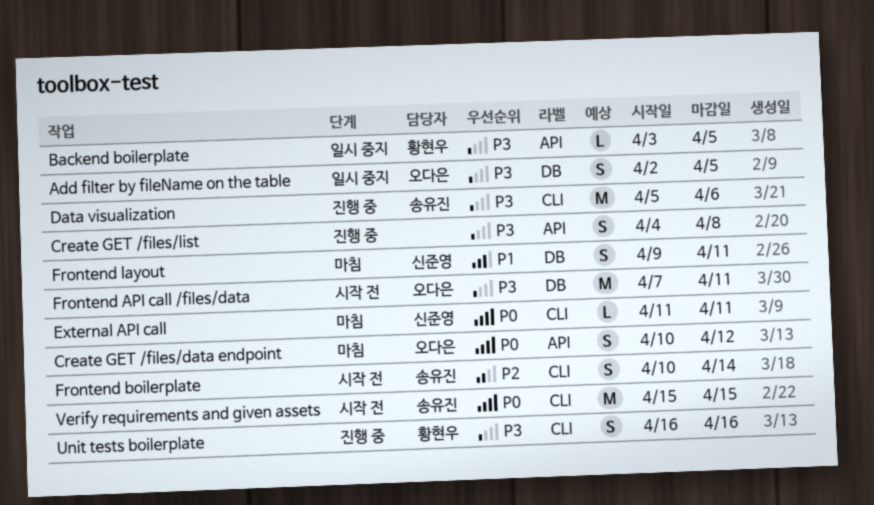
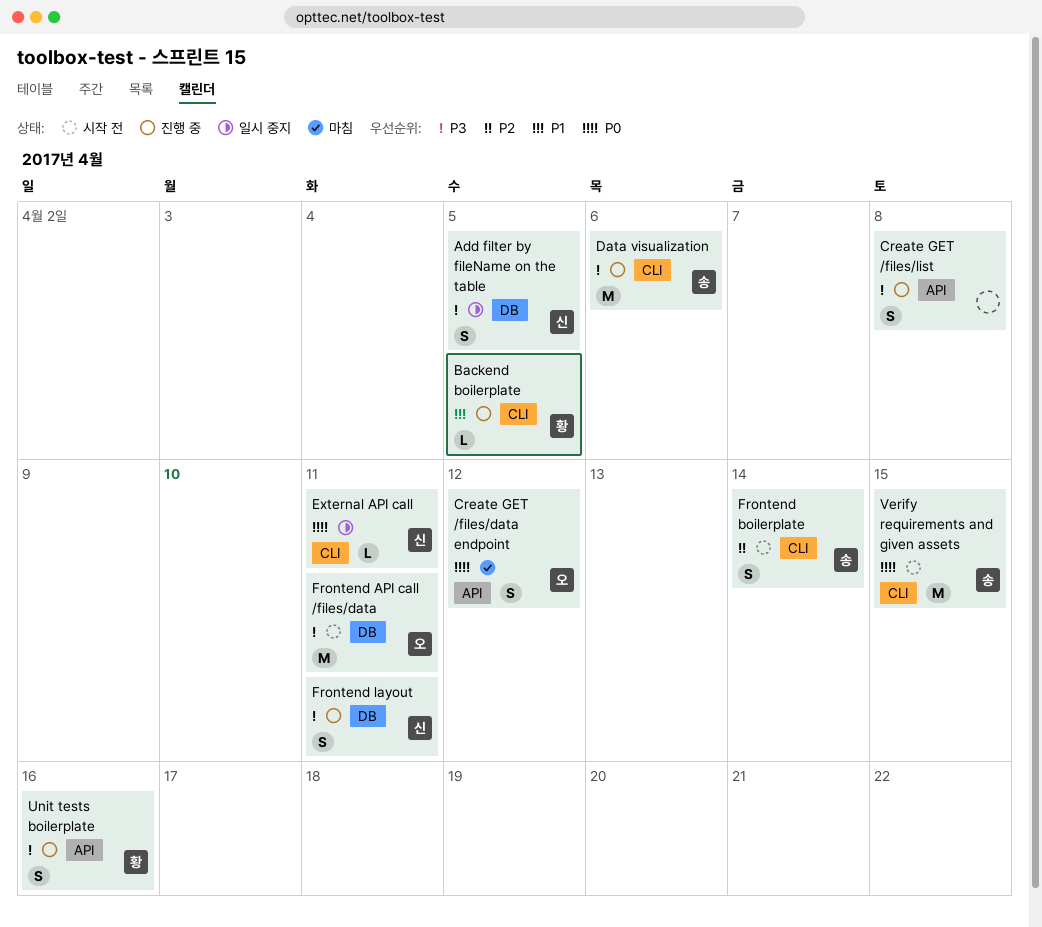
Add filter by fileName on the table, owner: 오다은 -> 신준영
Backend boilerplate, status: 일시 중지 -> 진행 중
Backend boilerplate, priority: P3 -> P1
Backend boilerplate, label: API -> CLI
External API call, status: 마침 -> 일시 중지
Frontend layout, status: 마침 -> 진행 중
Frontend layout, priority: P1 -> P3
Unit tests boilerplate, label: CLI -> API

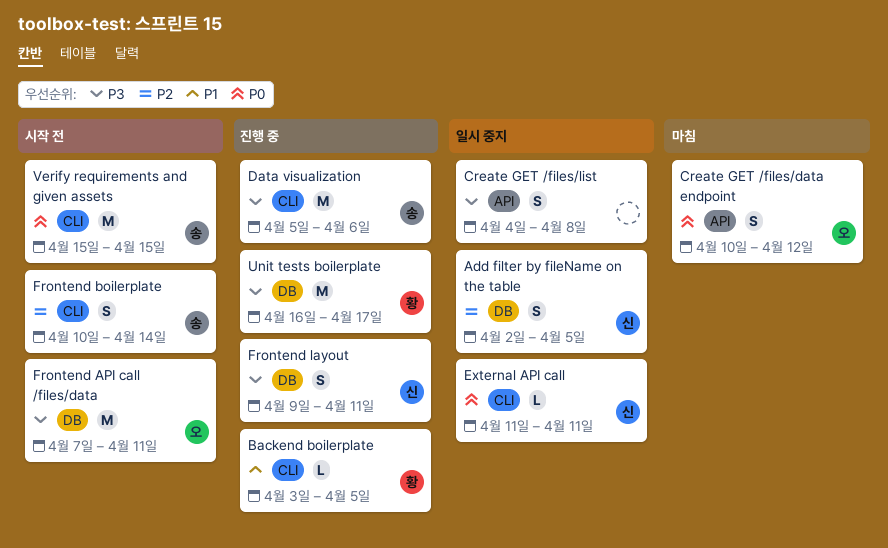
Add filter by fileName on the table, priority: P3 -> P2
Create GET /files/list, status: 진행 중 -> 일시 중지
Unit tests boilerplate, label: API -> DB
Unit tests boilerplate, estimate: S -> M
Unit tests boilerplate, due: Apr 16 -> Apr 17

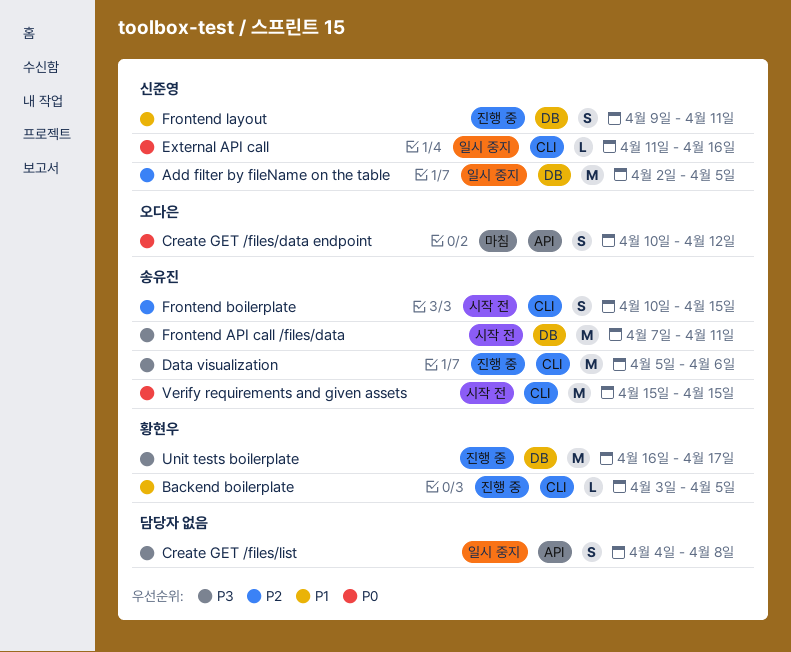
Add filter by fileName on the table, estimate: S -> M
External API call, due: Apr 11 -> Apr 16
Frontend API call /files/data, owner: 오다은 -> 송유진
Frontend boilerplate, due: Apr 14 -> Apr 15
Frontend layout, priority: P3 -> P1

